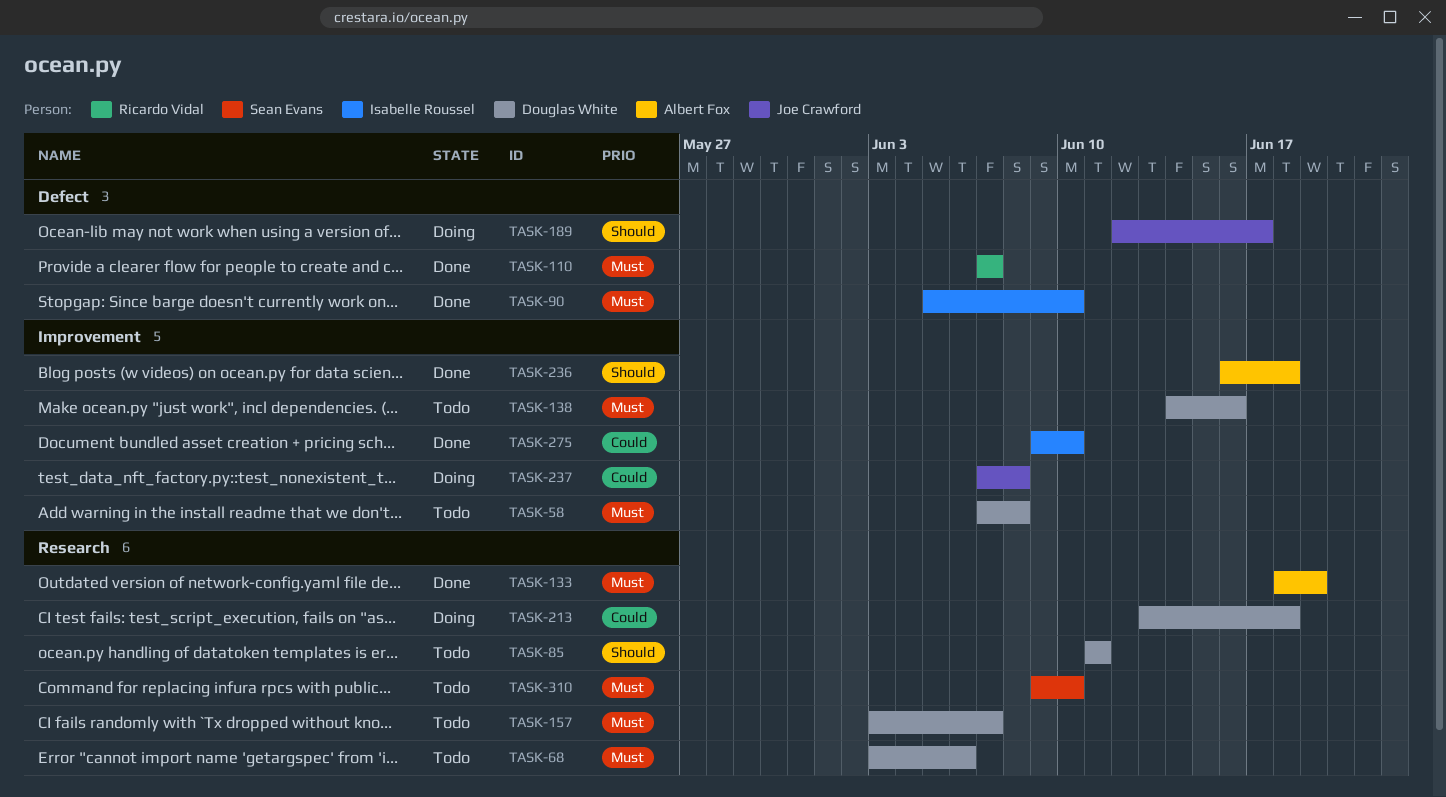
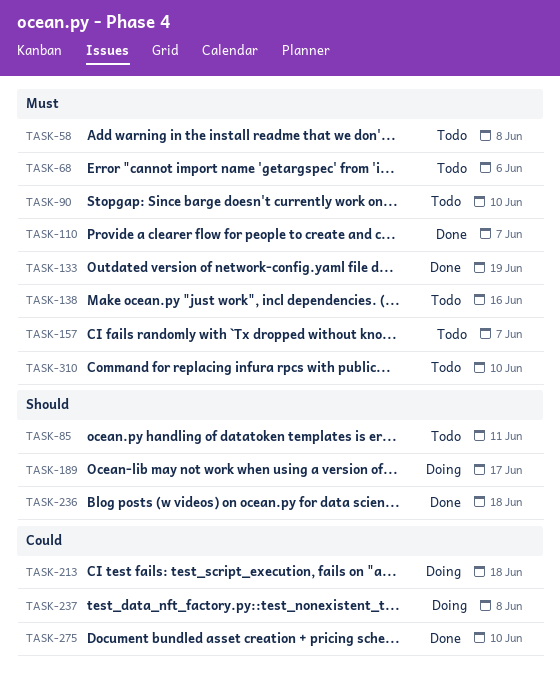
TASK-90, status: Done -> Todo

